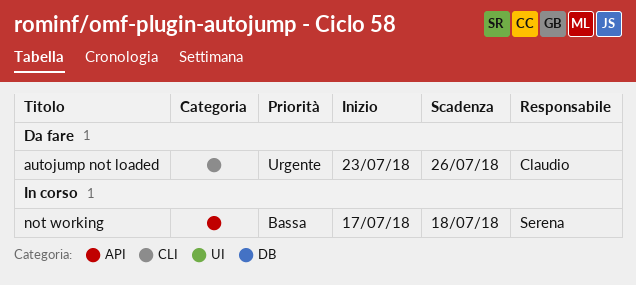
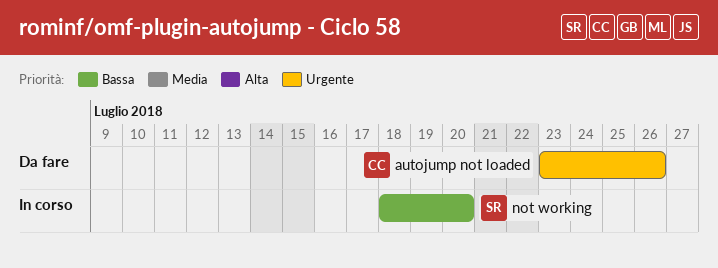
not working, start: Jul 17 -> Jul 18
not working, due: Jul 18 -> Jul 20

